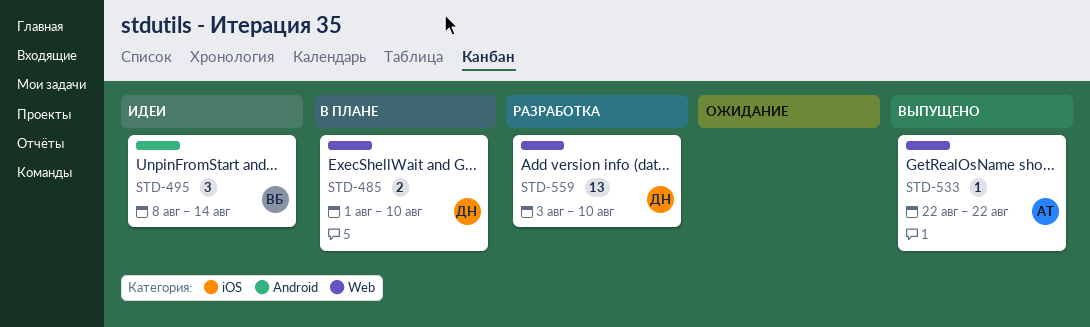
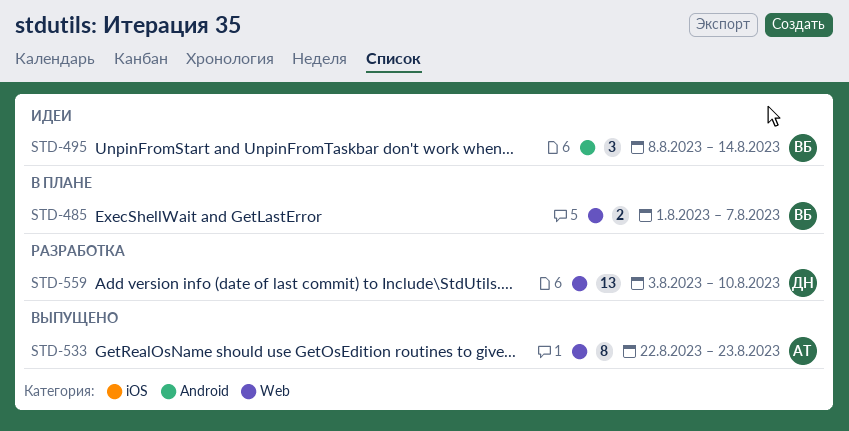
STD-485, owner: ДН -> ВБ
STD-485, due: Aug 10 -> Aug 7
STD-533, estimate: 1 -> 8
STD-533, due: Aug 22 -> Aug 23

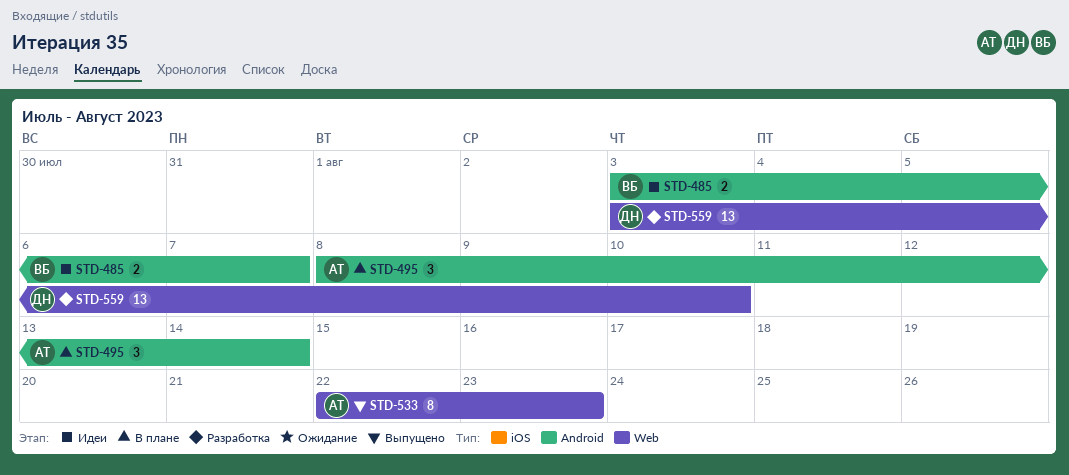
STD-485, status: В плане -> Идеи
STD-485, label: Web -> Android
STD-485, start: Aug 1 -> Aug 3
STD-495, status: Идеи -> В плане
STD-495, owner: ВБ -> АТ

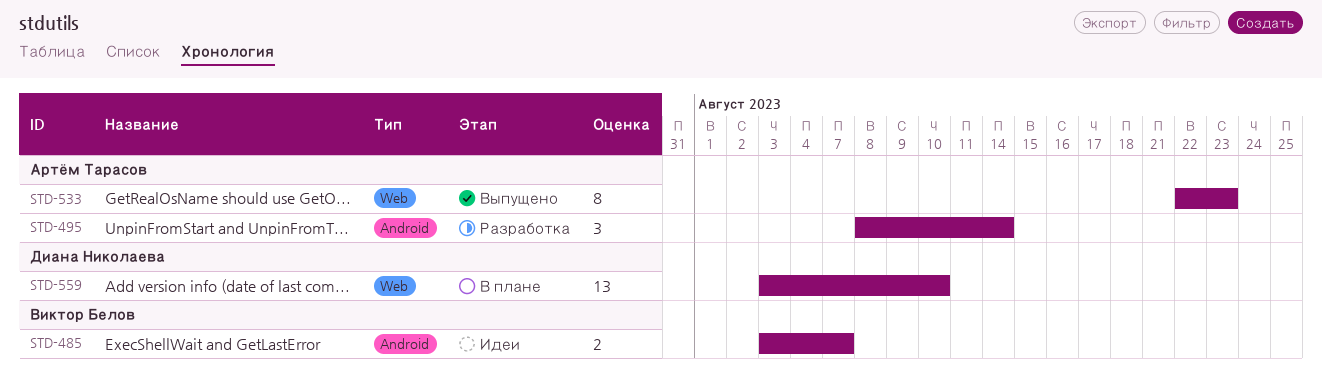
STD-495, status: В плане -> Разработка
STD-559, status: Разработка -> В плане

